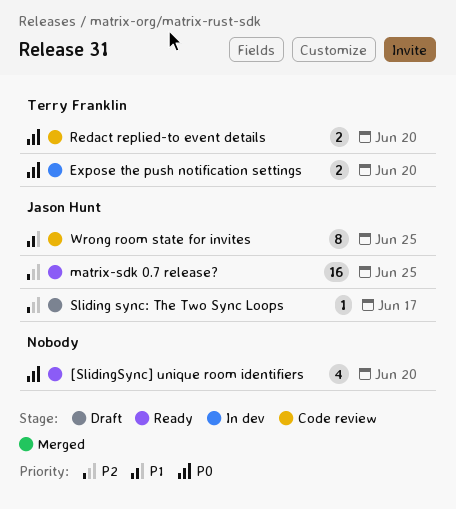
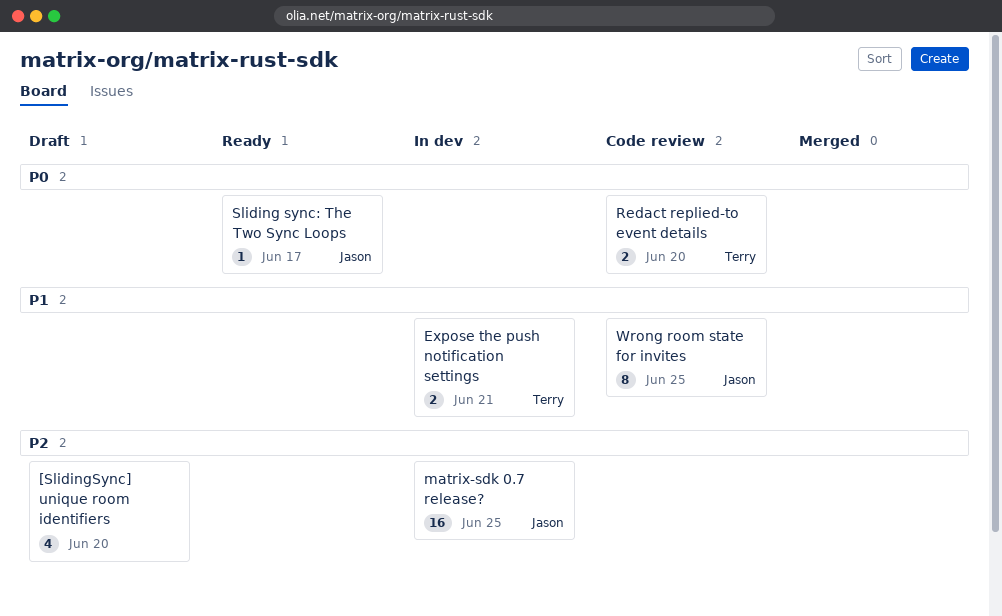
[SlidingSync] unique room identifiers, status: Ready -> Draft
[SlidingSync] unique room identifiers, priority: P0 -> P2
Expose the push notification settings, priority: P0 -> P1
Expose the push notification settings, due: Jun 20 -> Jun 21
matrix-sdk 0.7 release?, status: Ready -> In dev
Sliding sync: The Two Sync Loops, status: Draft -> Ready
Sliding sync: The Two Sync Loops, priority: P2 -> P0

